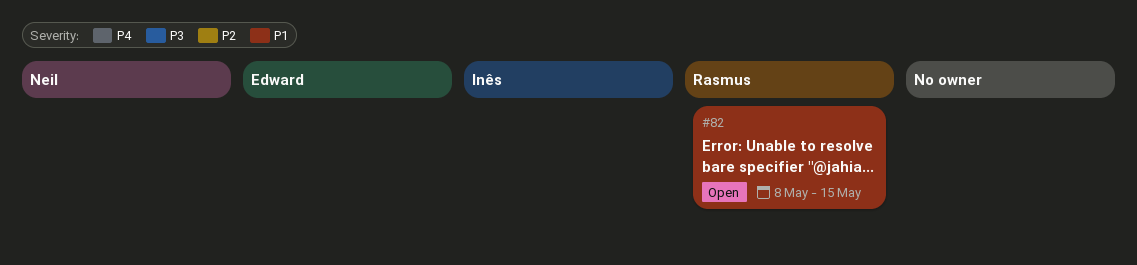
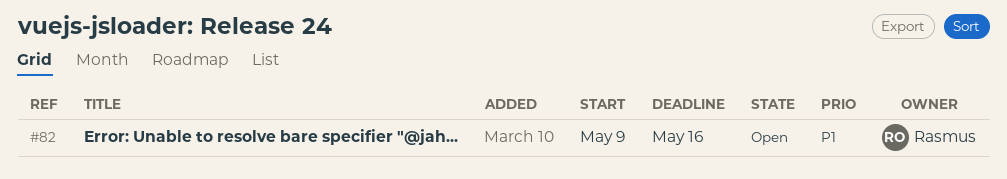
#82, start: May 8 -> May 9
#82, due: May 15 -> May 16

